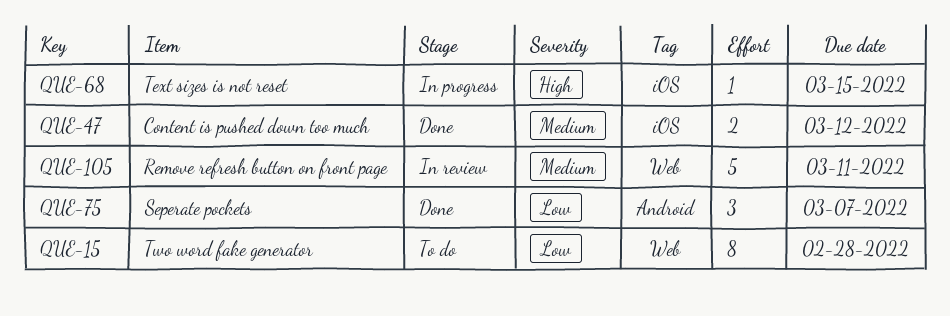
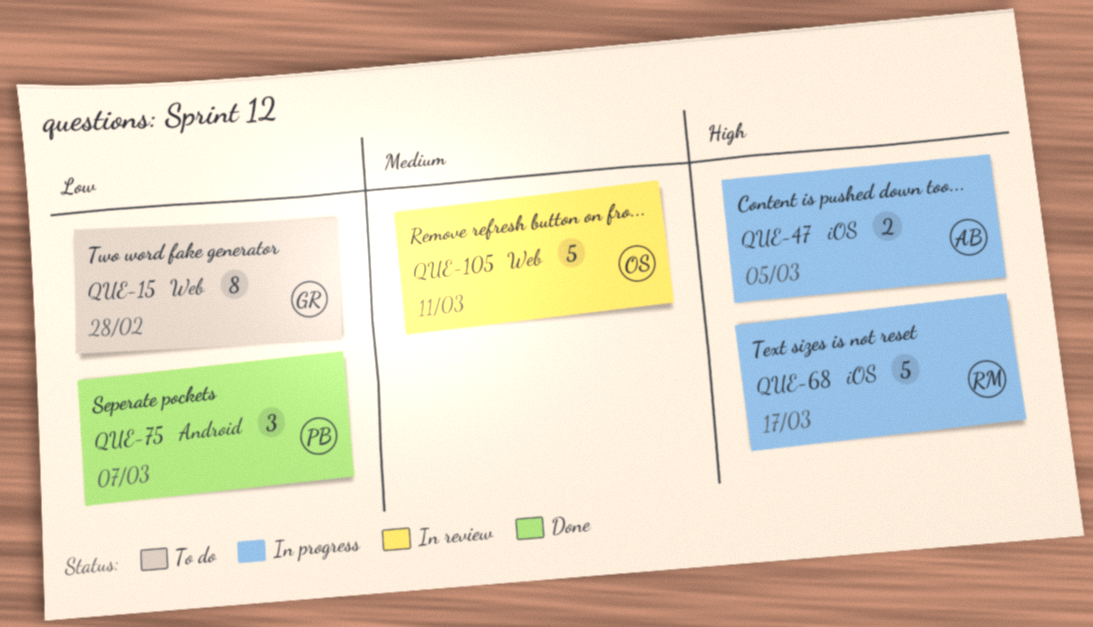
QUE-47, status: Done -> In progress
QUE-47, priority: Medium -> High
QUE-47, due: Mar 12 -> Mar 5
QUE-68, estimate: 1 -> 5
QUE-68, due: Mar 15 -> Mar 17

